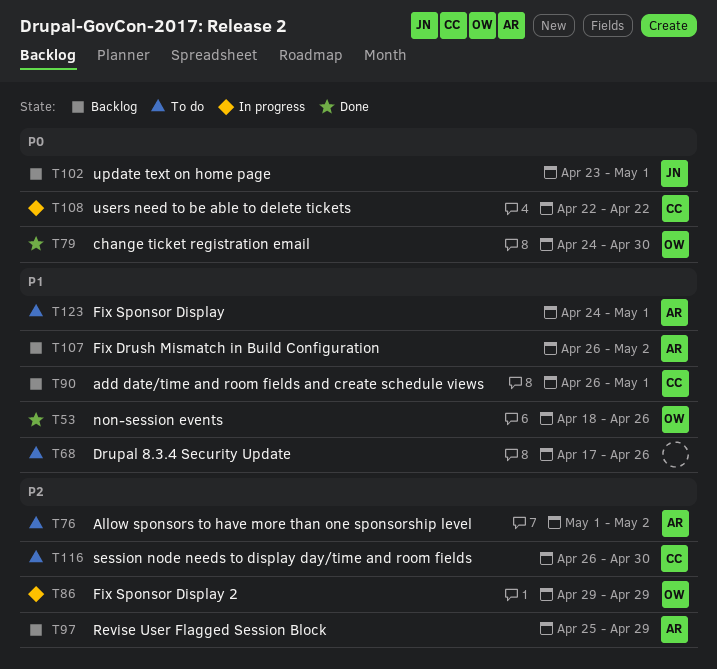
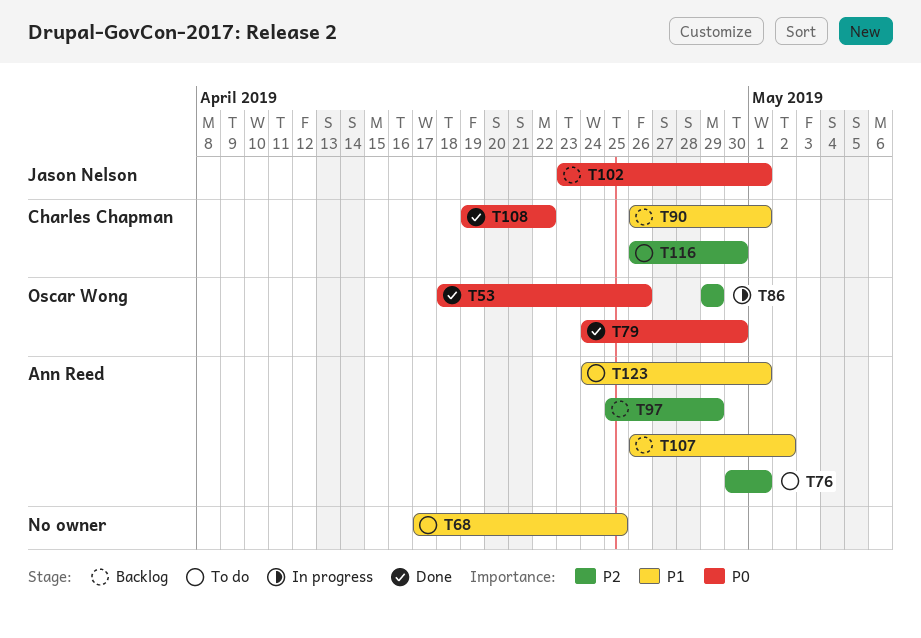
T53, priority: P1 -> P0
T68, due: Apr 26 -> Apr 25
T76, start: May 1 -> Apr 30
T76, due: May 2 -> May 1
T108, status: In progress -> Done
T108, start: Apr 22 -> Apr 19

